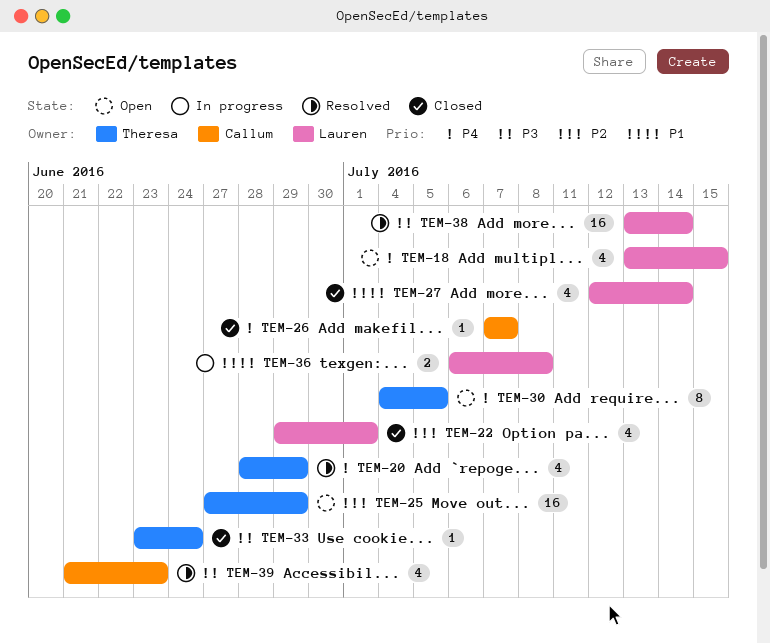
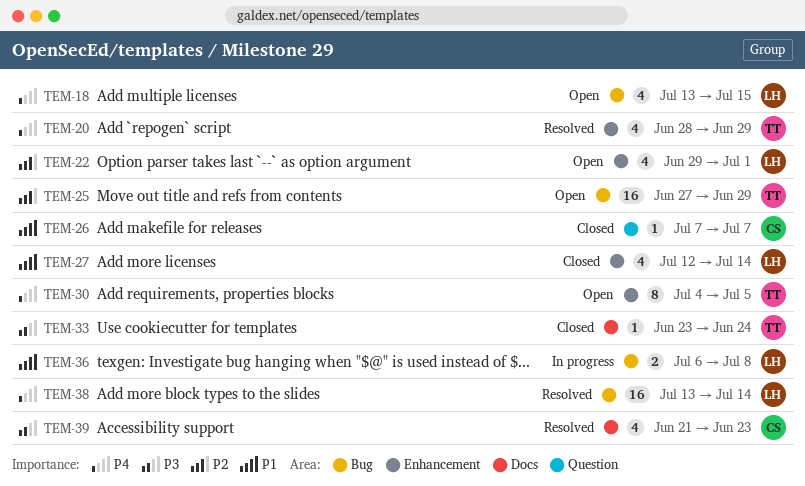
TEM-22, status: Closed -> Open
TEM-26, priority: P4 -> P1
TEM-38, priority: P3 -> P4

